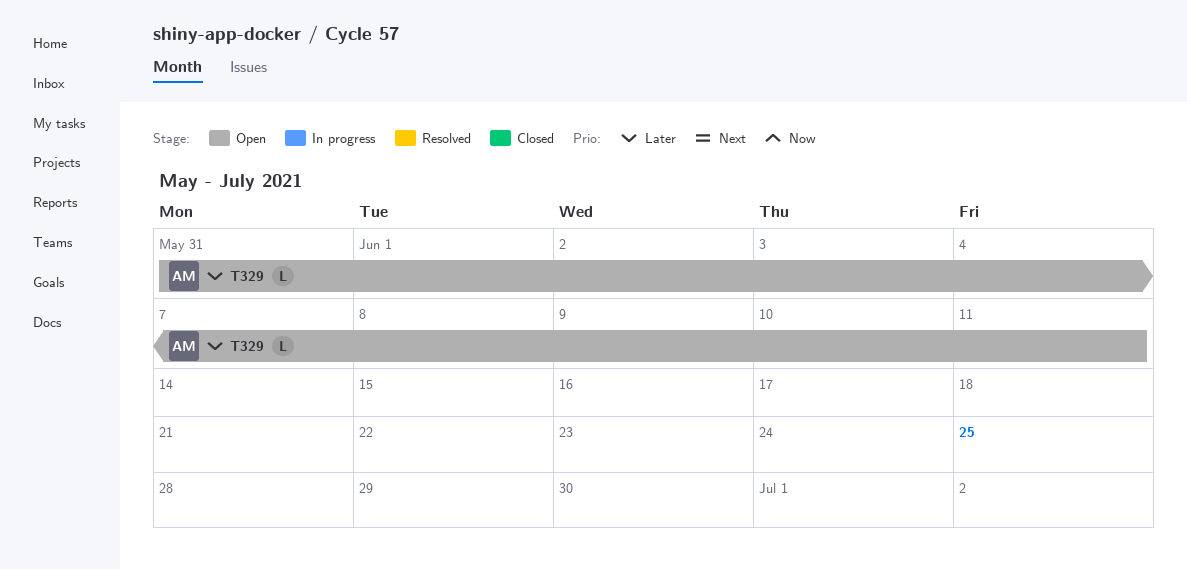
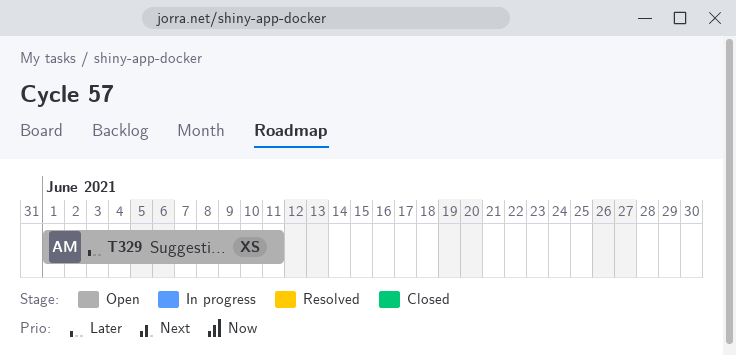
T329, estimate: L -> XS
T329, start: May 31 -> Jun 1

